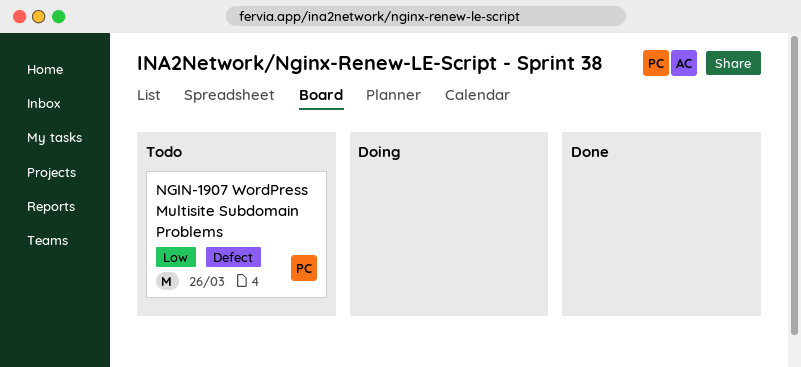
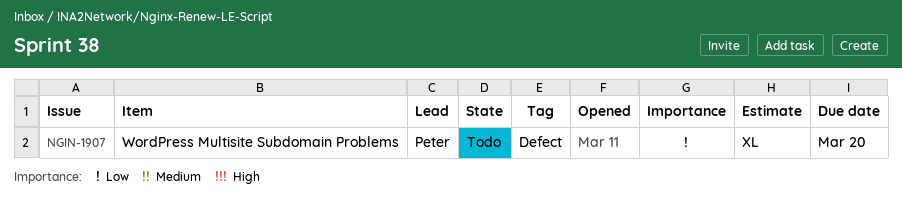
NGIN-1907, estimate: M -> XL
NGIN-1907, due: Mar 26 -> Mar 20

